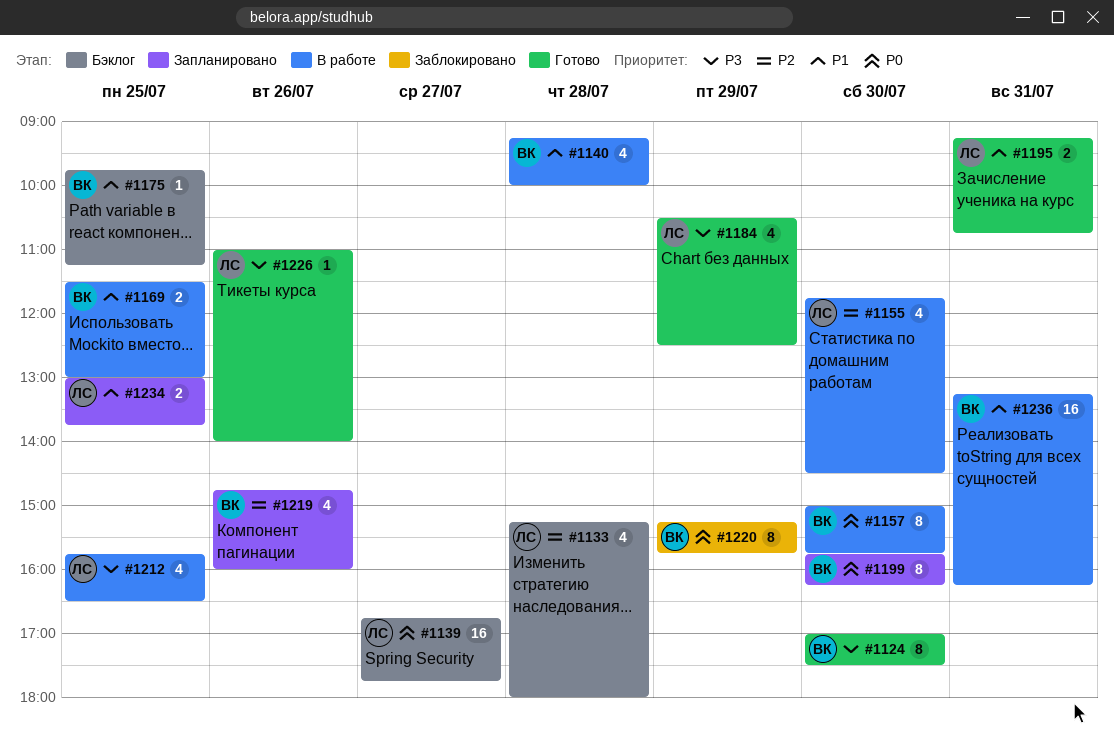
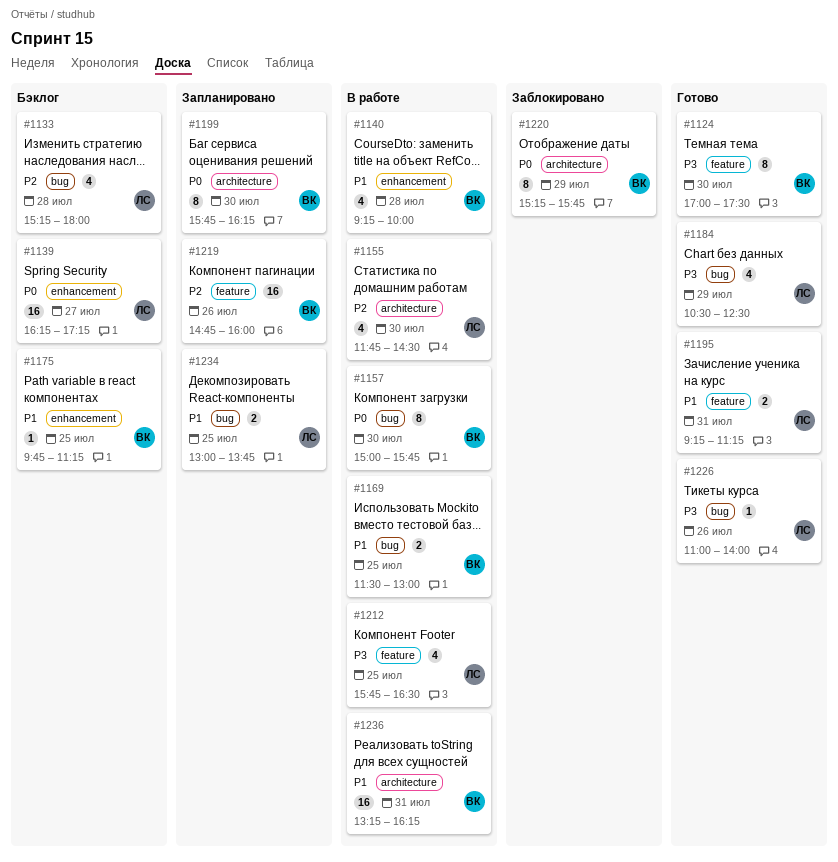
#1139, begins: 16:45 -> 16:15
#1139, ends: 17:45 -> 17:15
#1195, ends: 10:45 -> 11:15
#1219, estimate: 4 -> 16

